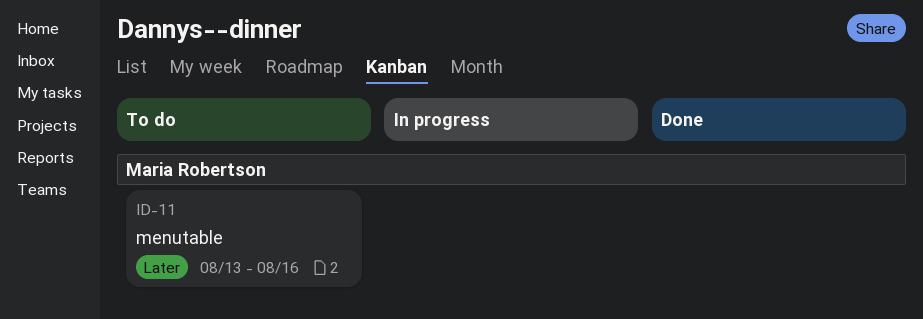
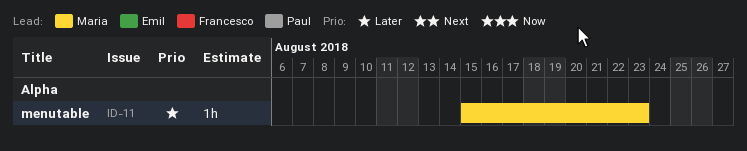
ID-11, start: Aug 13 -> Aug 15
ID-11, due: Aug 16 -> Aug 23

